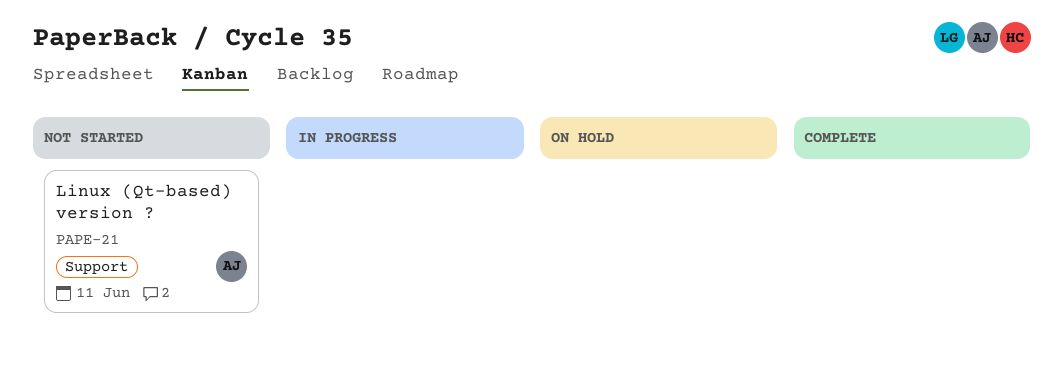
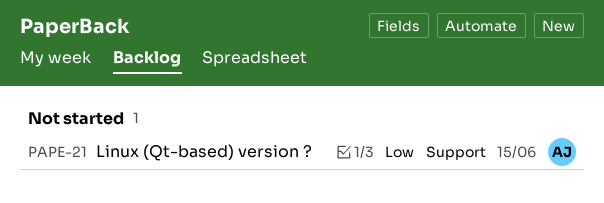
PAPE-21, due: Jun 11 -> Jun 15

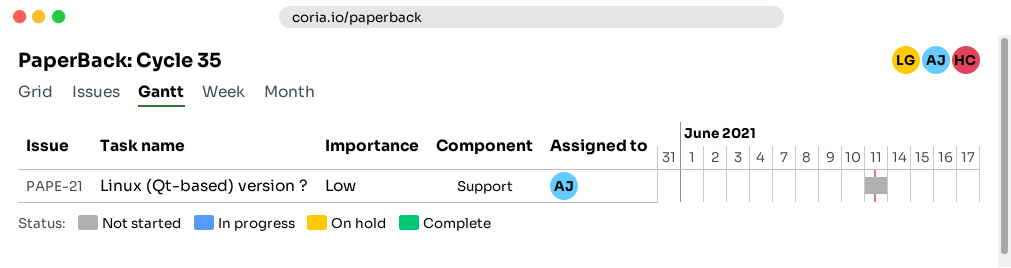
PAPE-21, due: Jun 15 -> Jun 11

